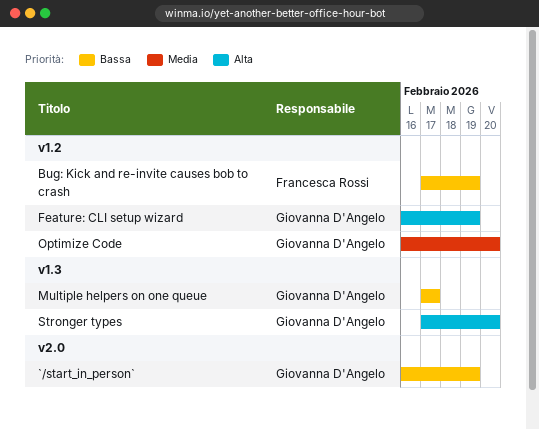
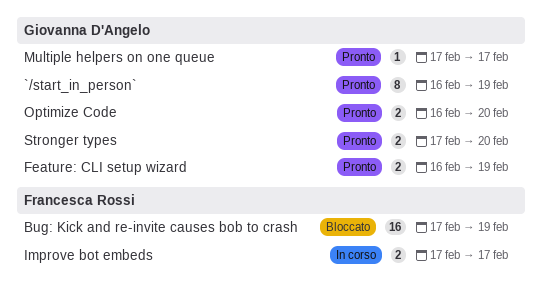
Improve bot embeds: none -> present

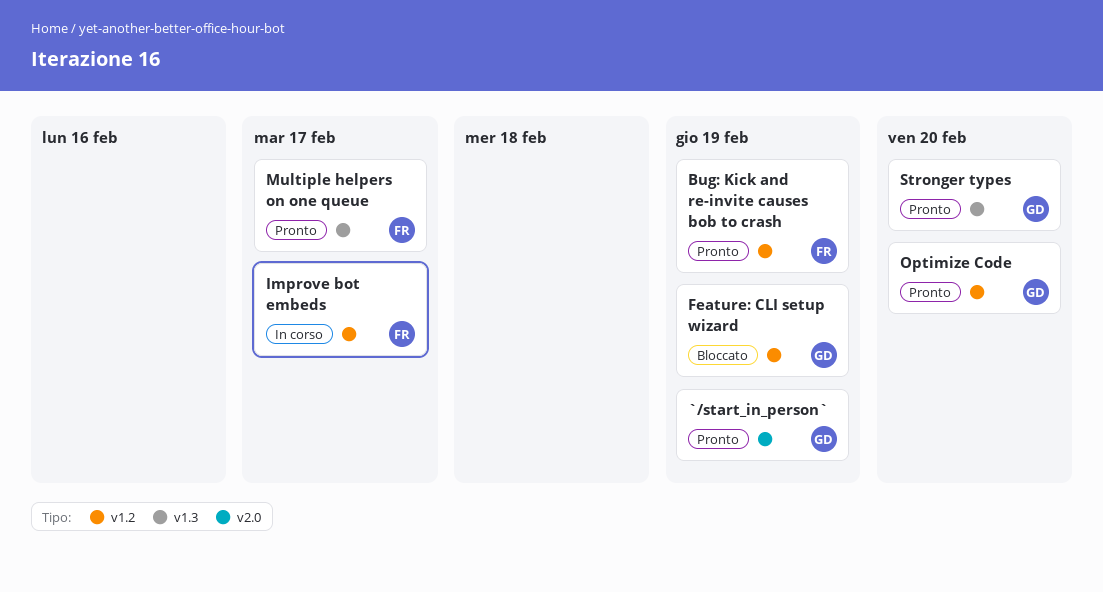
Bug: Kick and re-invite causes bob to crash, status: Bloccato -> Pronto
Feature: CLI setup wizard, status: Pronto -> Bloccato
Multiple helpers on one queue, owner: Giovanna D'Angelo -> Francesca Rossi

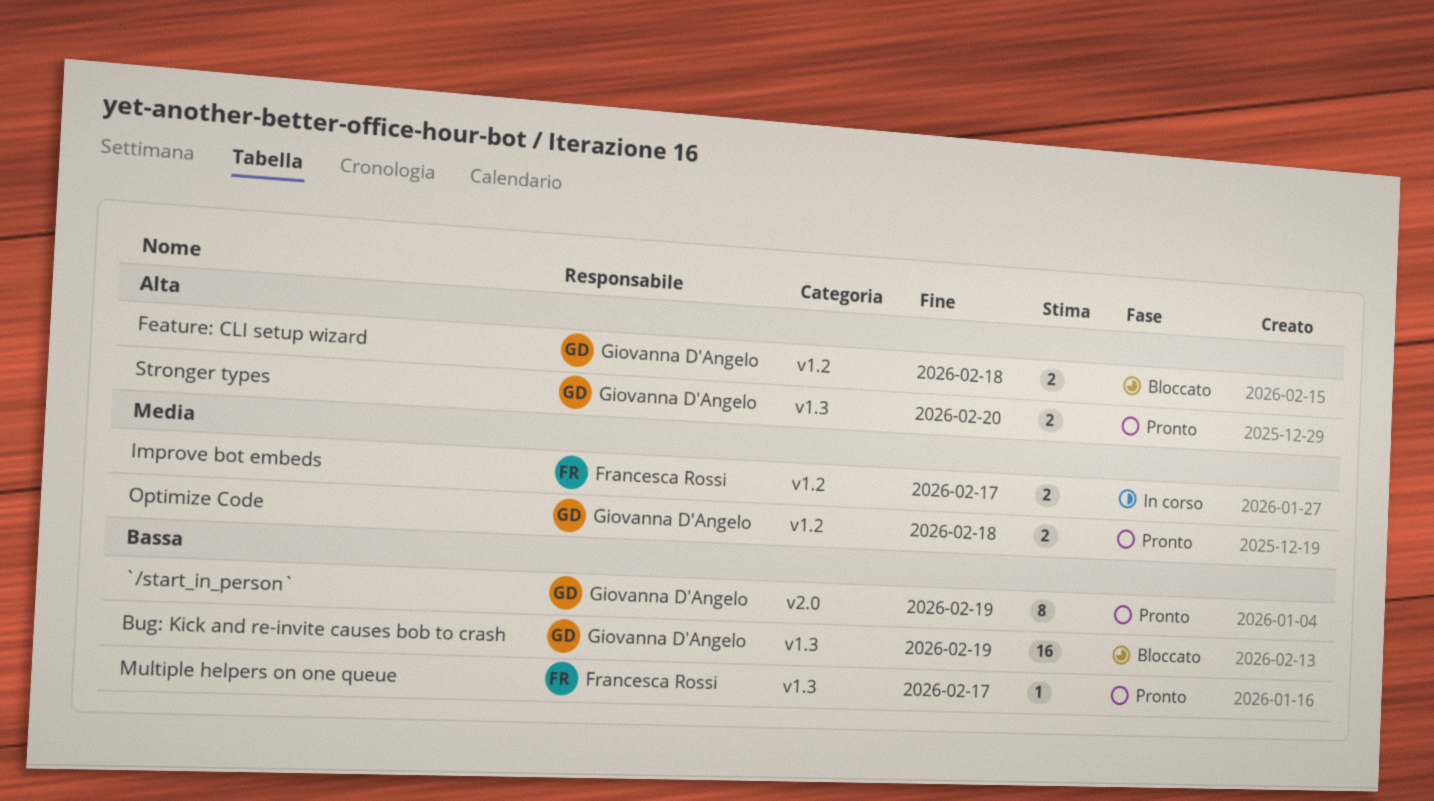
Bug: Kick and re-invite causes bob to crash, status: Pronto -> Bloccato
Bug: Kick and re-invite causes bob to crash, owner: Francesca Rossi -> Giovanna D'Angelo
Bug: Kick and re-invite causes bob to crash, label: v1.2 -> v1.3
Feature: CLI setup wizard, due: Feb 19 -> Feb 18
Optimize Code, due: Feb 20 -> Feb 18

